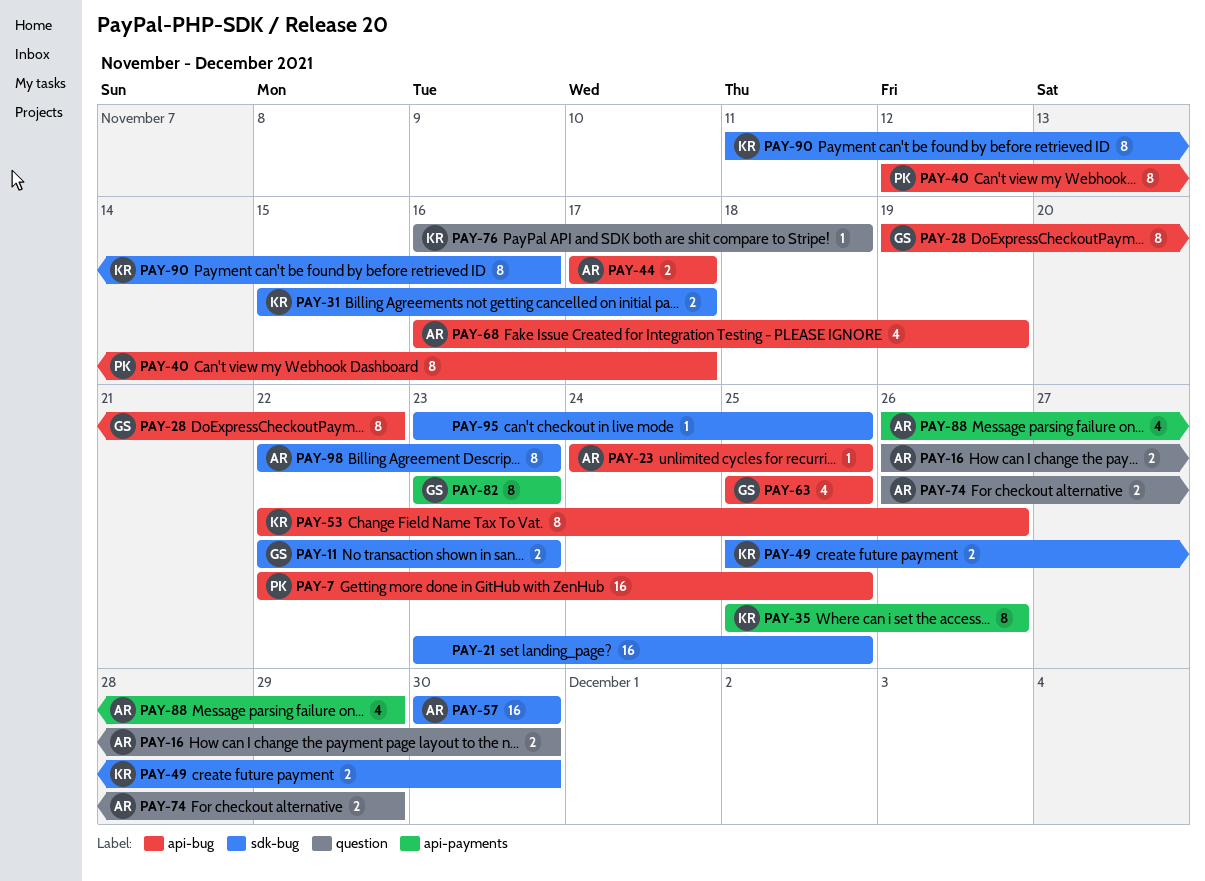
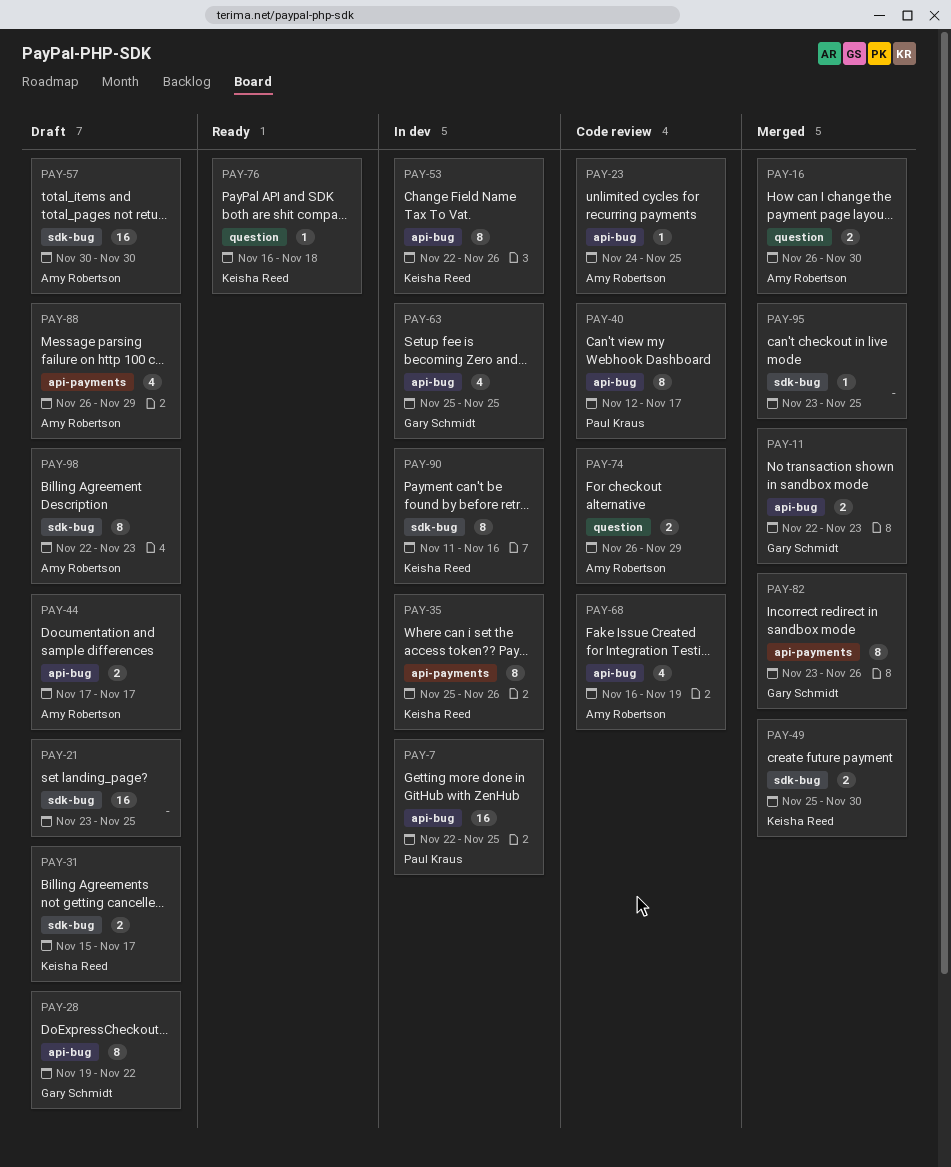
PAY-11, label: sdk-bug -> api-bug
PAY-82, due: Nov 23 -> Nov 26

